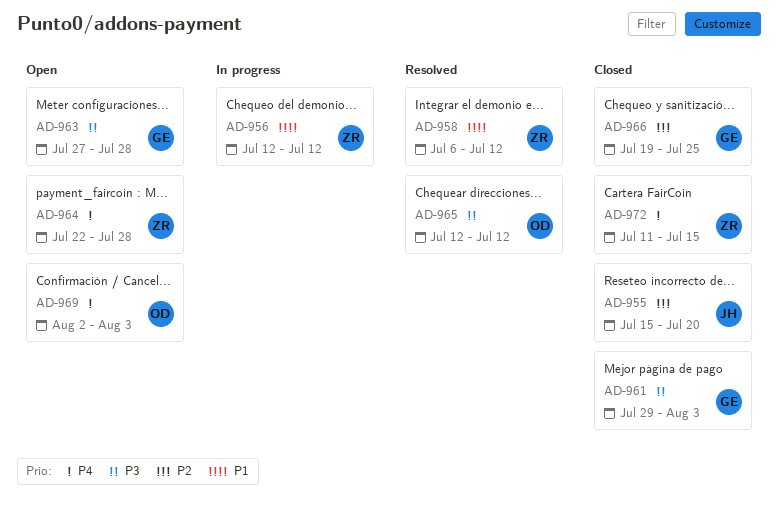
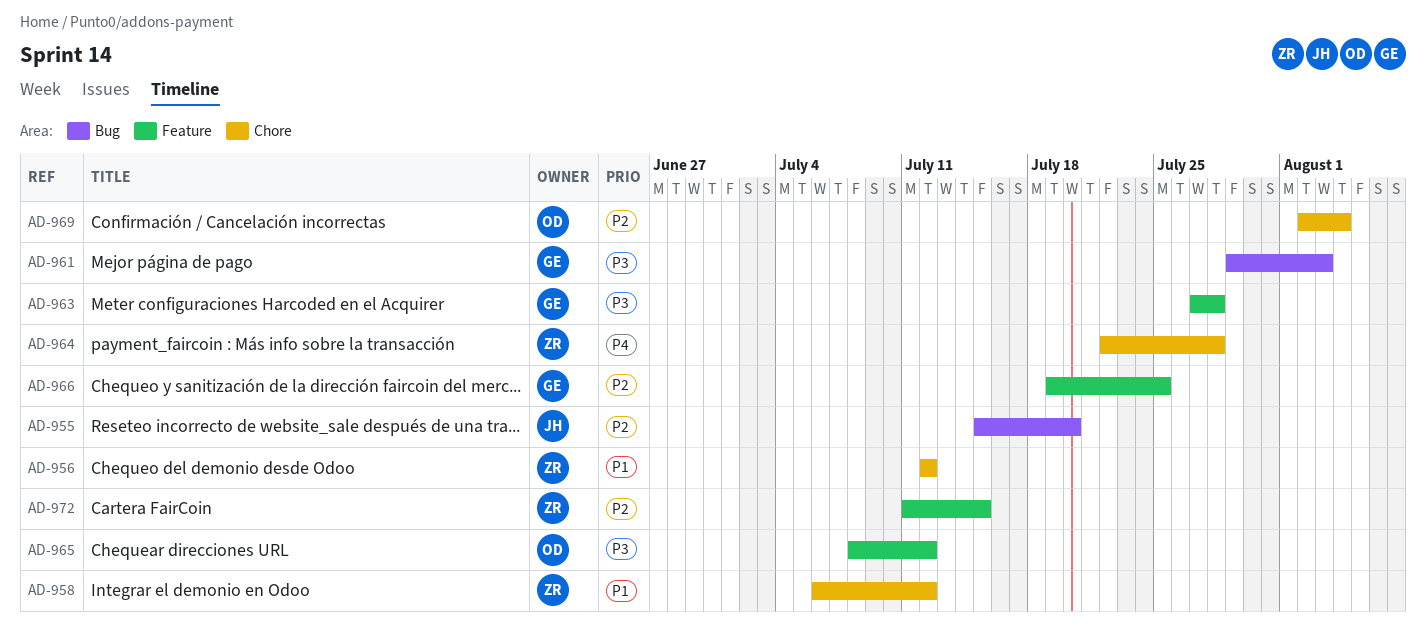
AD-965, start: Jul 12 -> Jul 8
AD-969, priority: P4 -> P2
AD-969, due: Aug 3 -> Aug 4
AD-972, priority: P4 -> P2

